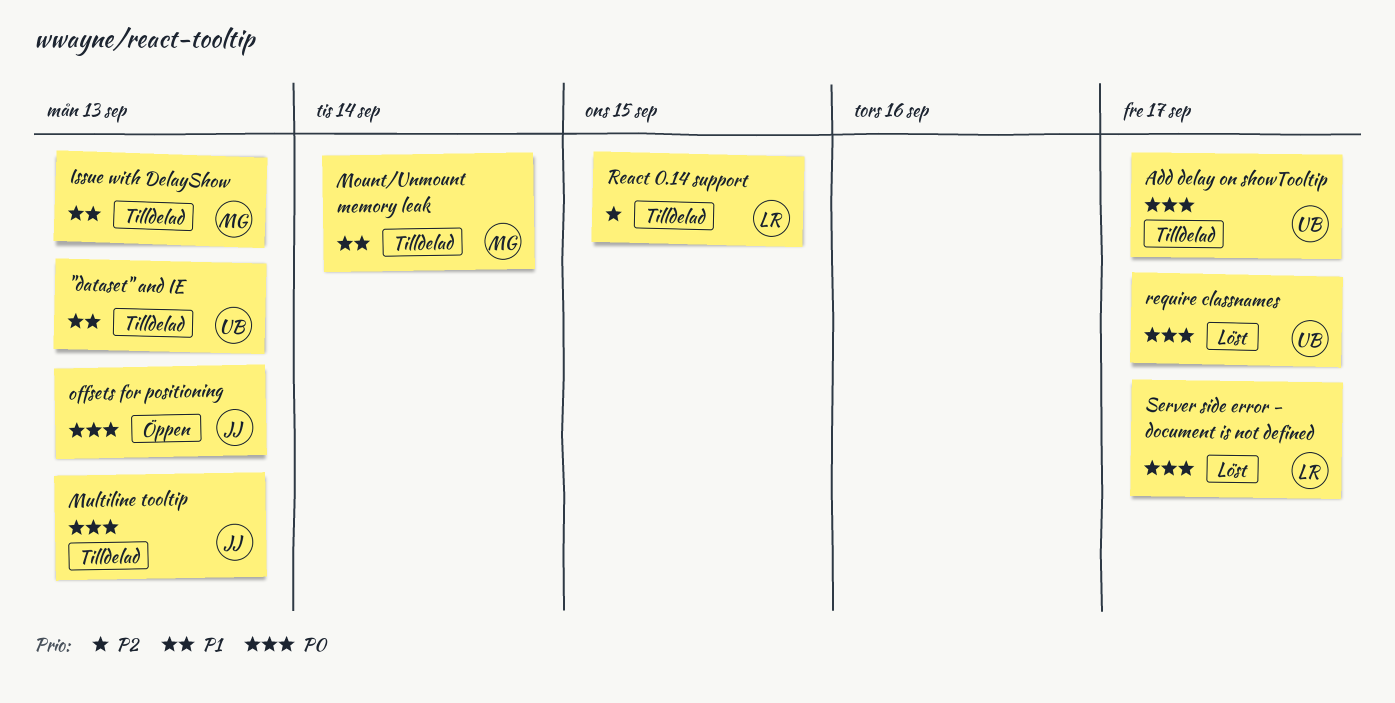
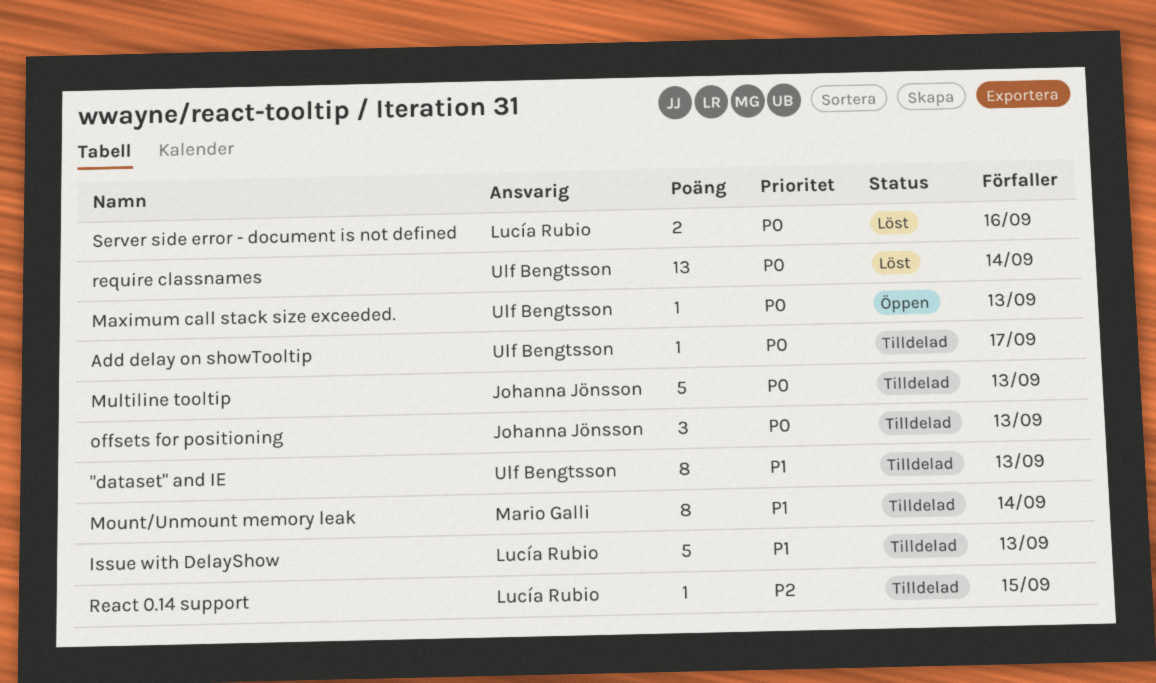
Issue with DelayShow, owner: Mario Galli -> Lucía Rubio
Maximum call stack size exceeded.: none -> present
offsets for positioning, status: Öppen -> Tilldelad
require classnames, due: Sep 17 -> Sep 14
Server side error - document is not defined, due: Sep 17 -> Sep 16

